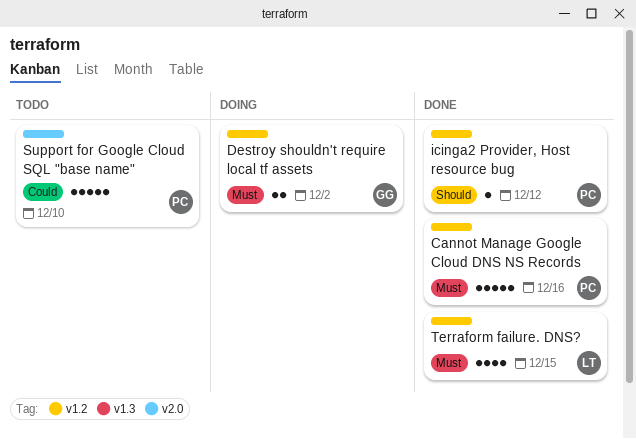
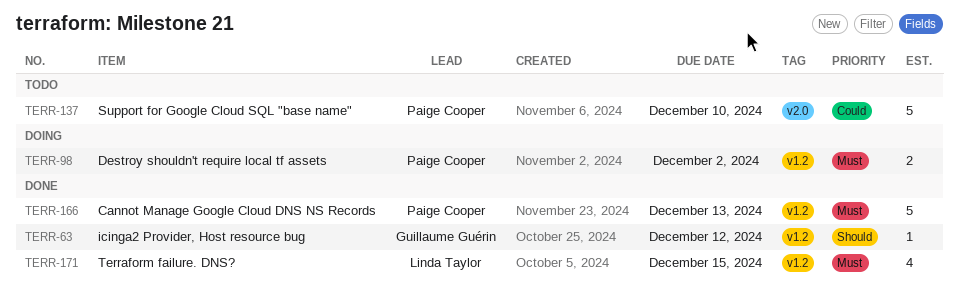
Cannot Manage Google Cloud DNS NS Records, due: Dec 16 -> Dec 13
Destroy shouldn't require local tf assets, owner: Guillaume Guérin -> Paige Cooper
icinga2 Provider, Host resource bug, owner: Paige Cooper -> Guillaume Guérin

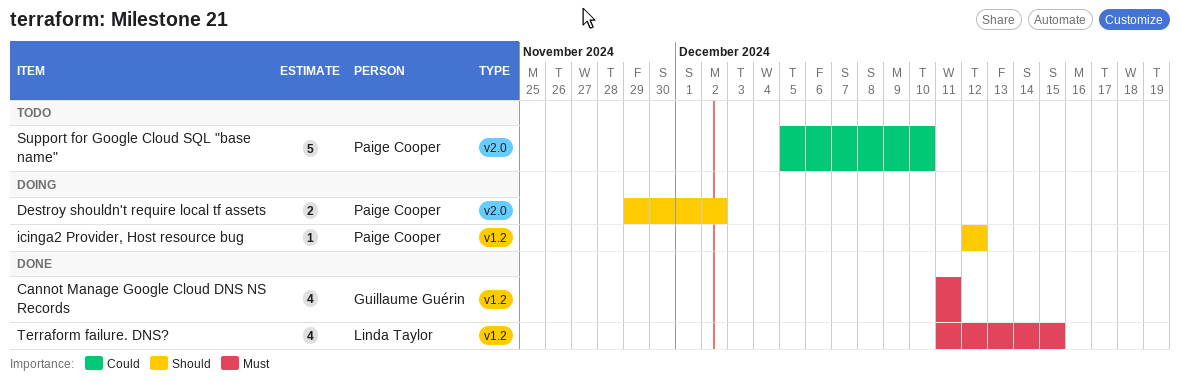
Cannot Manage Google Cloud DNS NS Records, owner: Paige Cooper -> Guillaume Guérin
Cannot Manage Google Cloud DNS NS Records, estimate: 5 -> 4
Cannot Manage Google Cloud DNS NS Records, due: Dec 13 -> Dec 11
Destroy shouldn't require local tf assets, priority: Must -> Should
Destroy shouldn't require local tf assets, label: v1.2 -> v2.0
icinga2 Provider, Host resource bug, status: Done -> Doing
icinga2 Provider, Host resource bug, owner: Guillaume Guérin -> Paige Cooper

